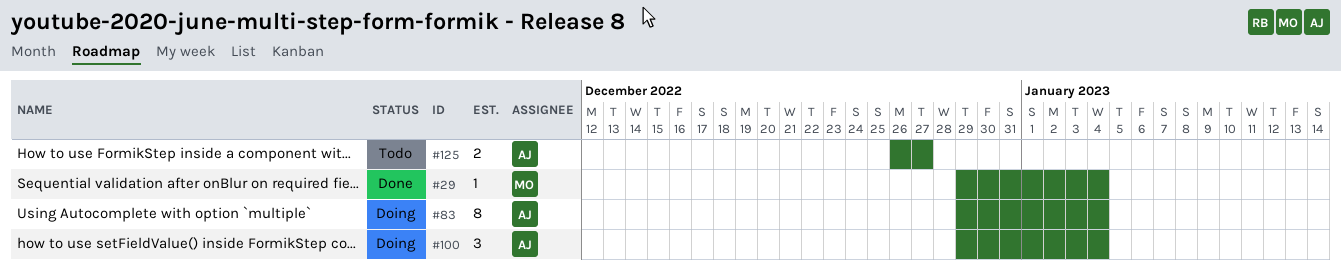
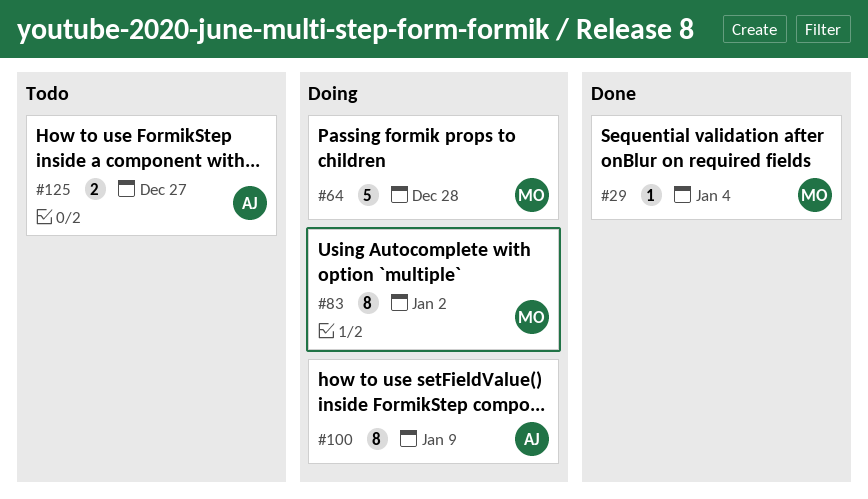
#64: none -> present
#83, owner: AJ -> MO
#83, due: Jan 4 -> Jan 2
#100, estimate: 3 -> 8
#100, due: Jan 4 -> Jan 9

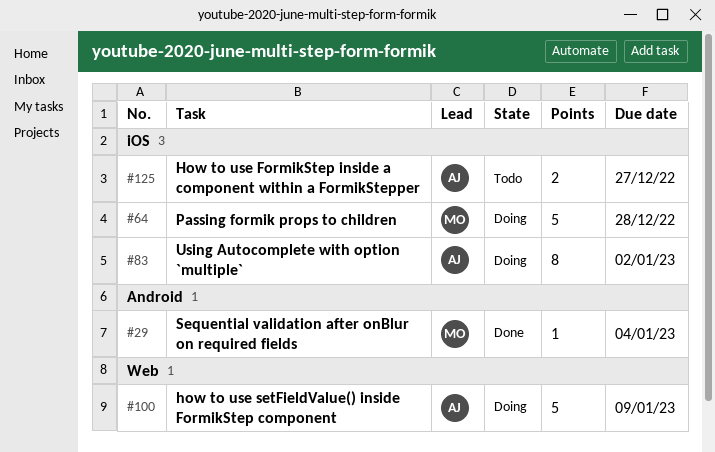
#83, owner: MO -> AJ
#100, estimate: 8 -> 5

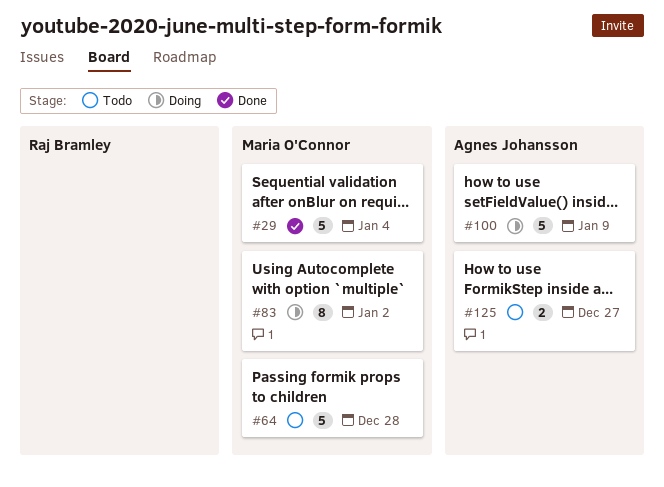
#29, estimate: 1 -> 5
#64, status: Doing -> Todo
#83, owner: Agnes Johansson -> Maria O'Connor

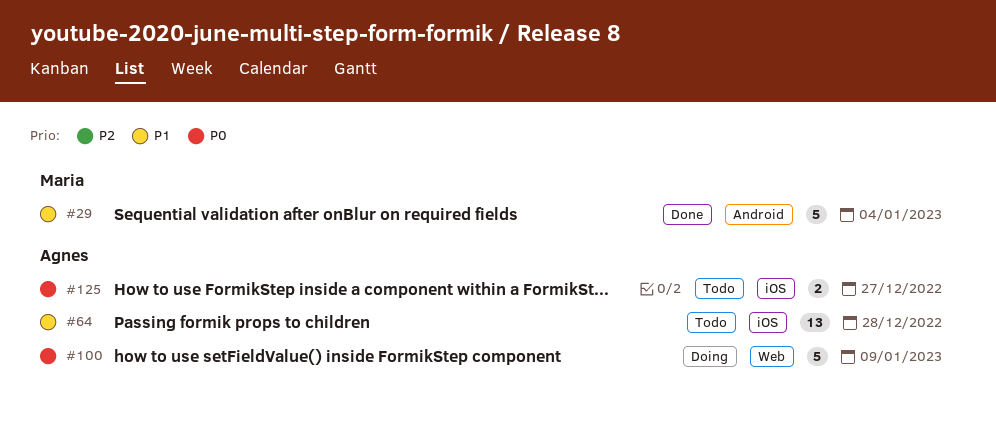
#64, owner: Maria O'Connor -> Agnes Johansson
#64, estimate: 5 -> 13
#83: present -> none

